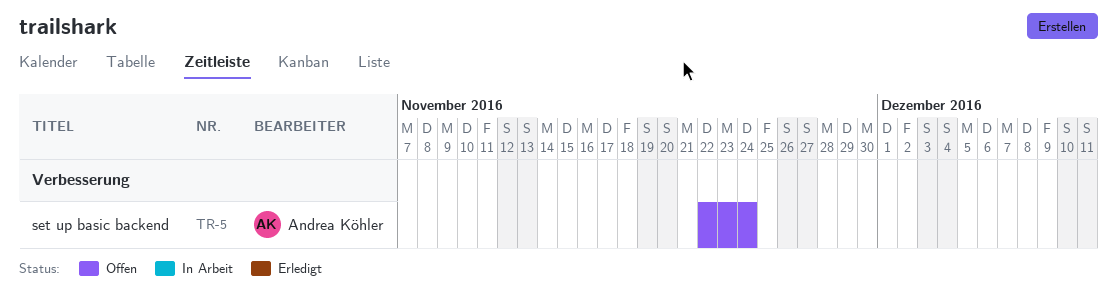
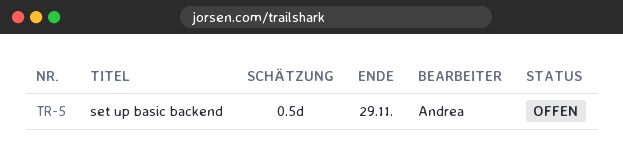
TR-5, due: Nov 24 -> Nov 29

